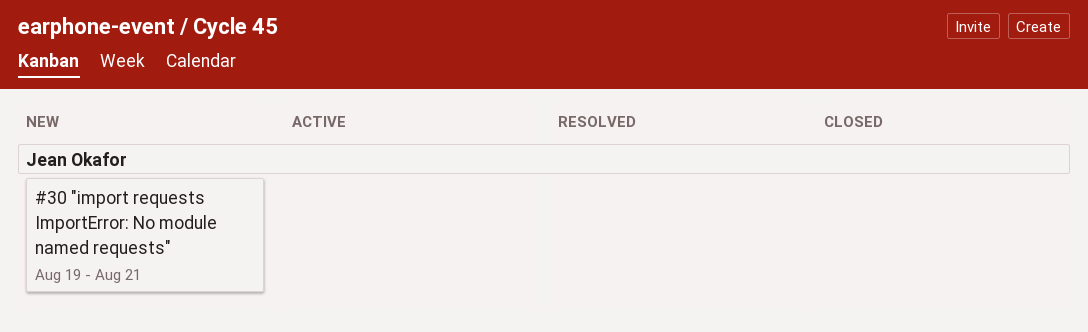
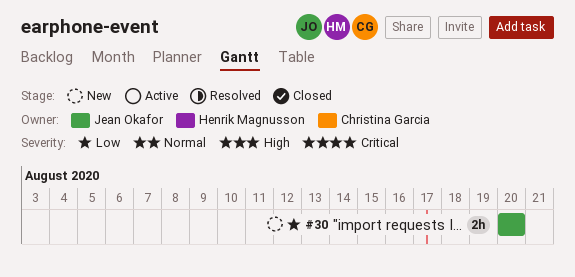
#30, start: Aug 19 -> Aug 20
#30, due: Aug 21 -> Aug 20

